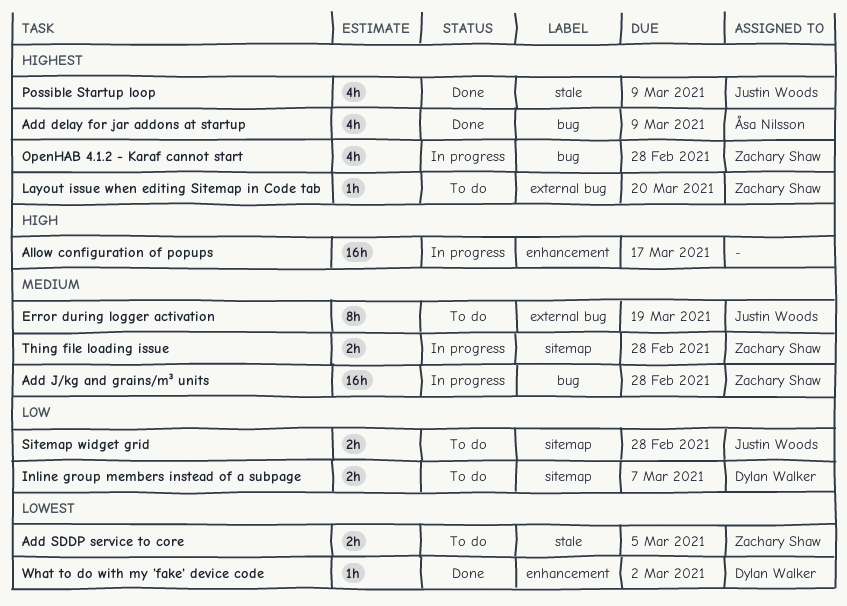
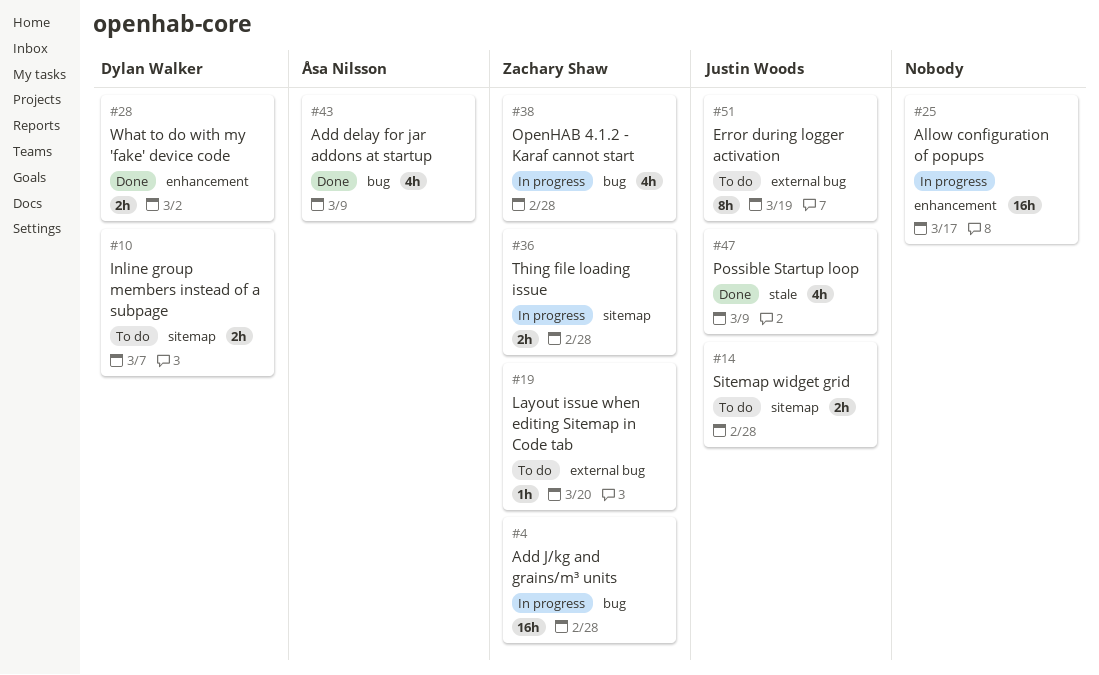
Add SDDP service to core: present -> none
What to do with my 'fake' device code, estimate: 1h -> 2h

